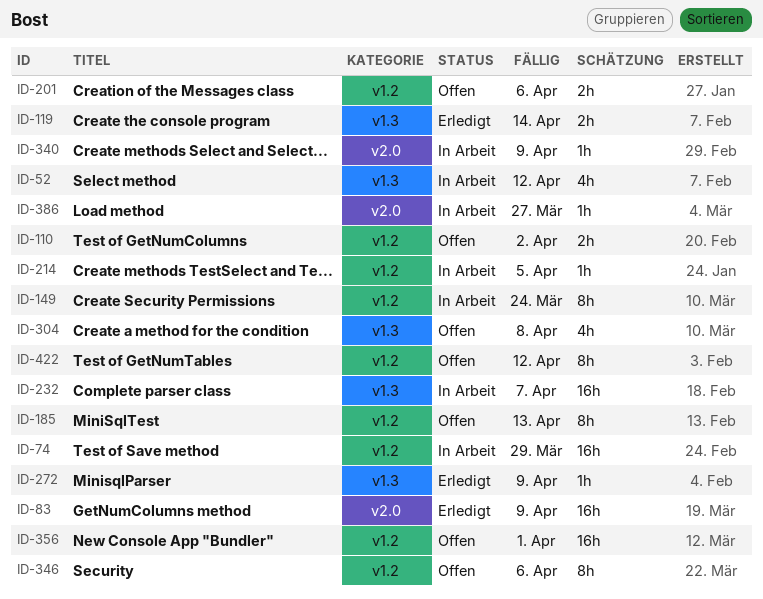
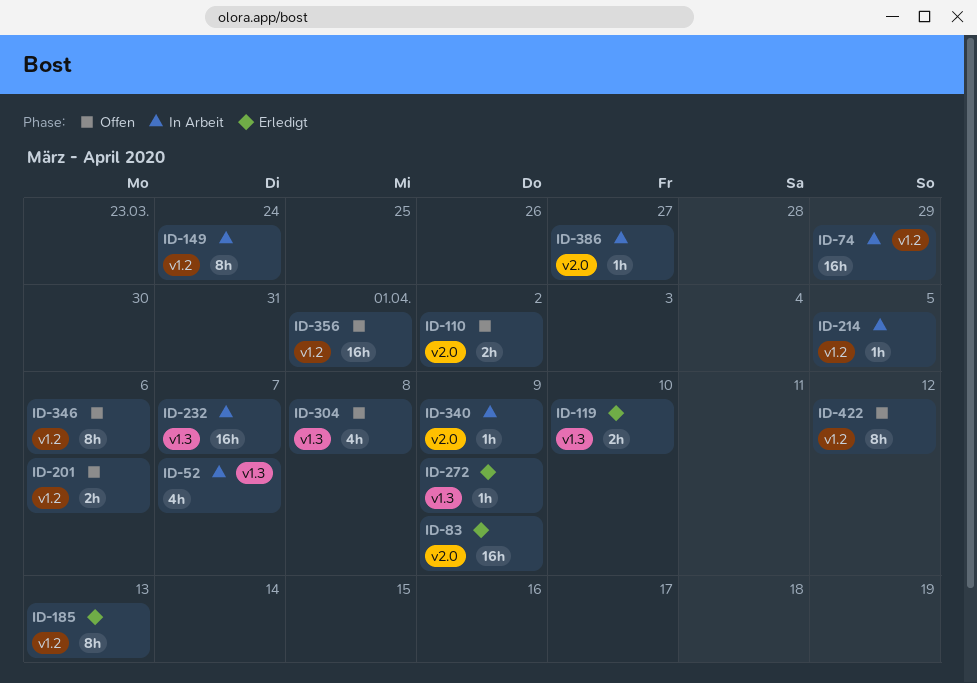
ID-52, due: Apr 12 -> Apr 7
ID-110, label: v1.2 -> v2.0
ID-119, due: Apr 14 -> Apr 10
ID-185, status: Offen -> Erledigt

